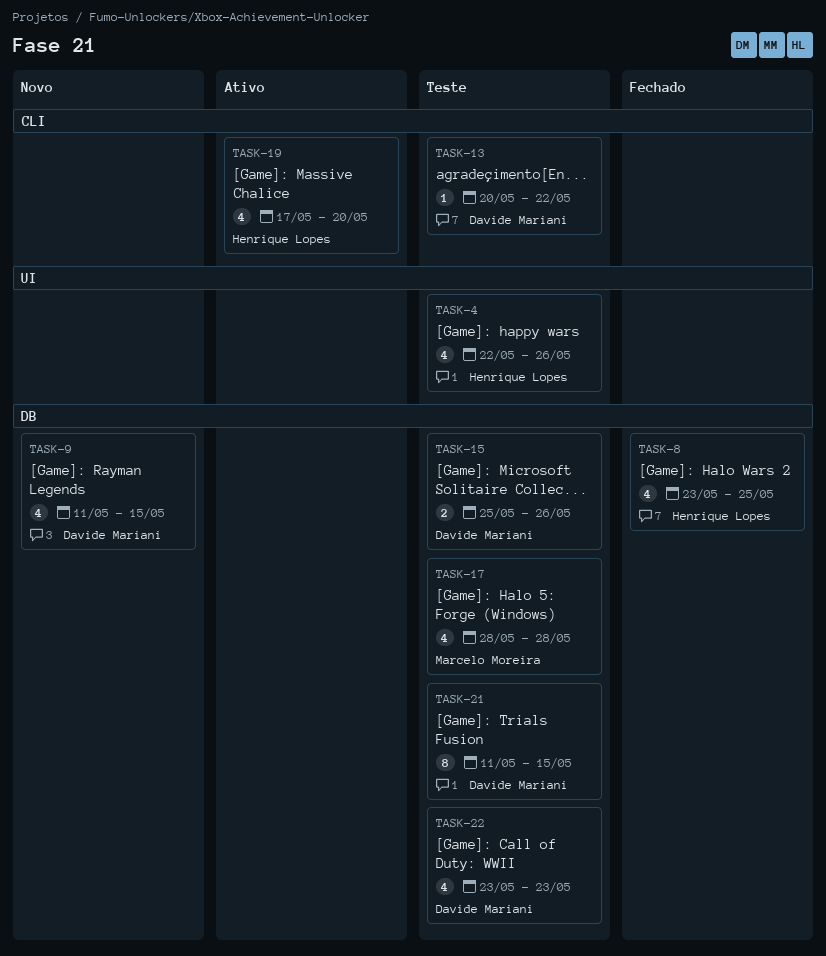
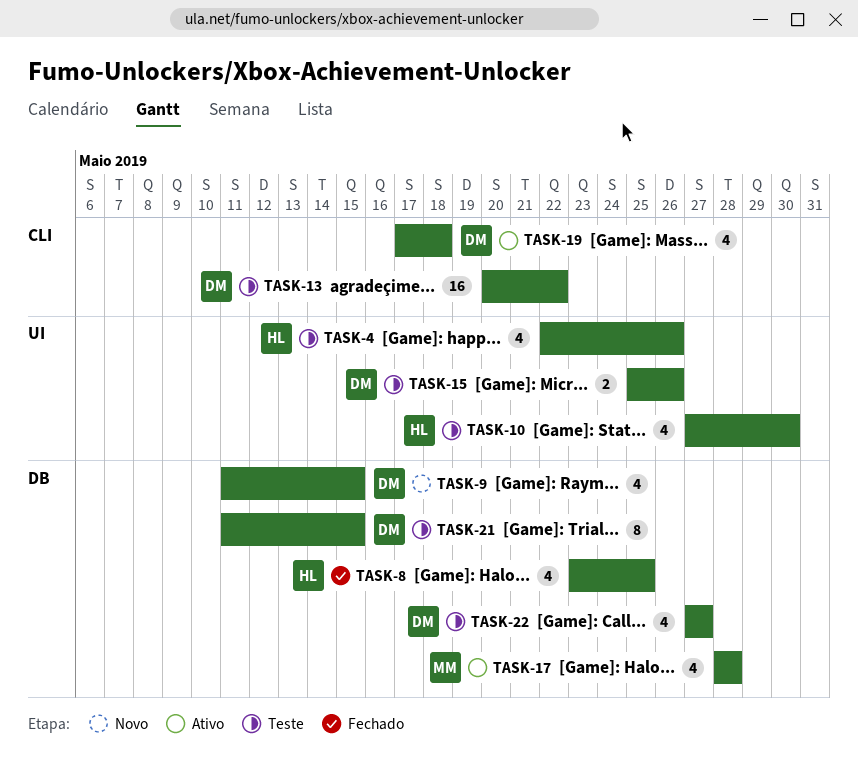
TASK-10: none -> present
TASK-13, estimate: 1 -> 16
TASK-15, label: DB -> UI
TASK-17, status: Teste -> Ativo
TASK-19, owner: Henrique Lopes -> Davide Mariani
TASK-19, due: May 20 -> May 18
TASK-22, start: May 23 -> May 27
TASK-22, due: May 23 -> May 27

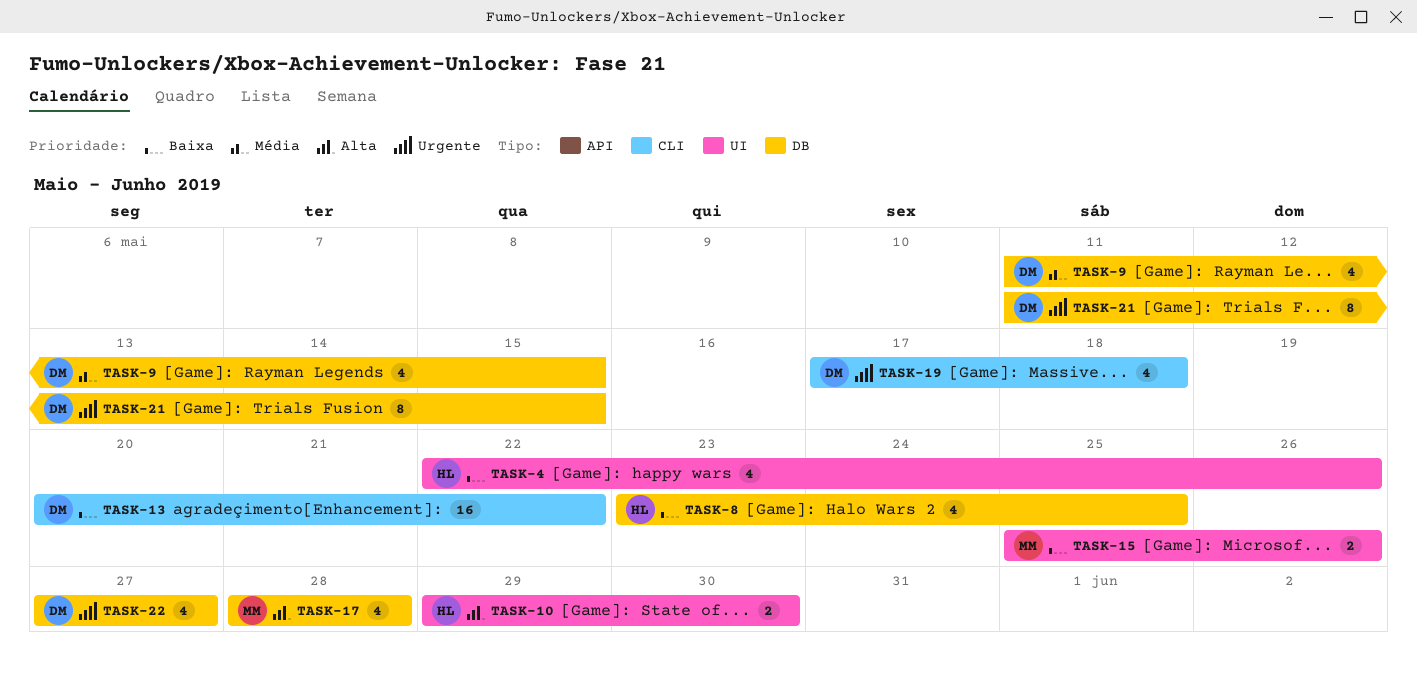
TASK-10, estimate: 4 -> 2
TASK-10, start: May 27 -> May 29
TASK-15, owner: DM -> MM

